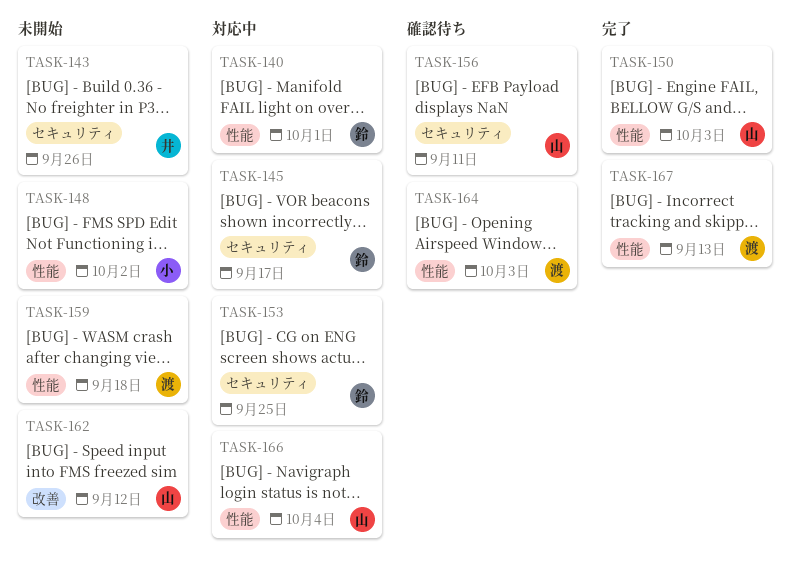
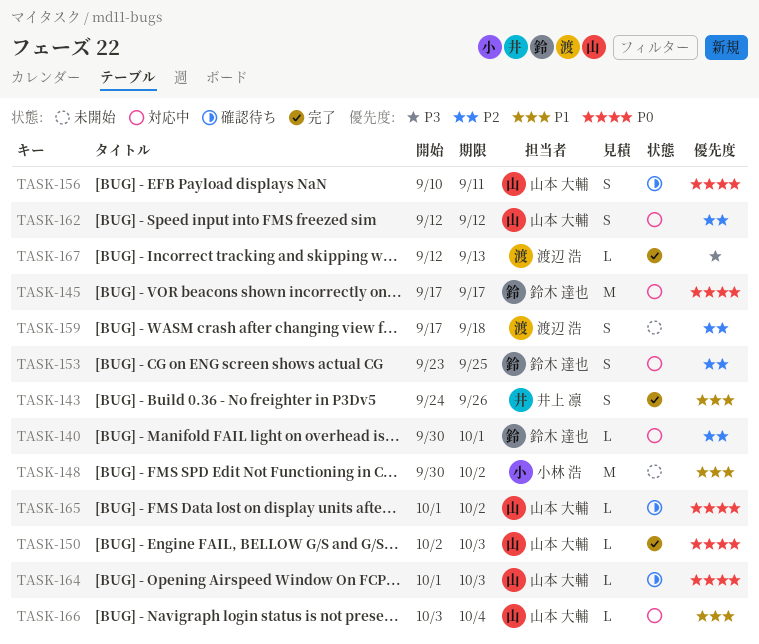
TASK-143, status: 未開始 -> 完了
TASK-162, status: 未開始 -> 対応中
TASK-164, owner: 渡辺 浩 -> 山本 大輔
TASK-165: none -> present

